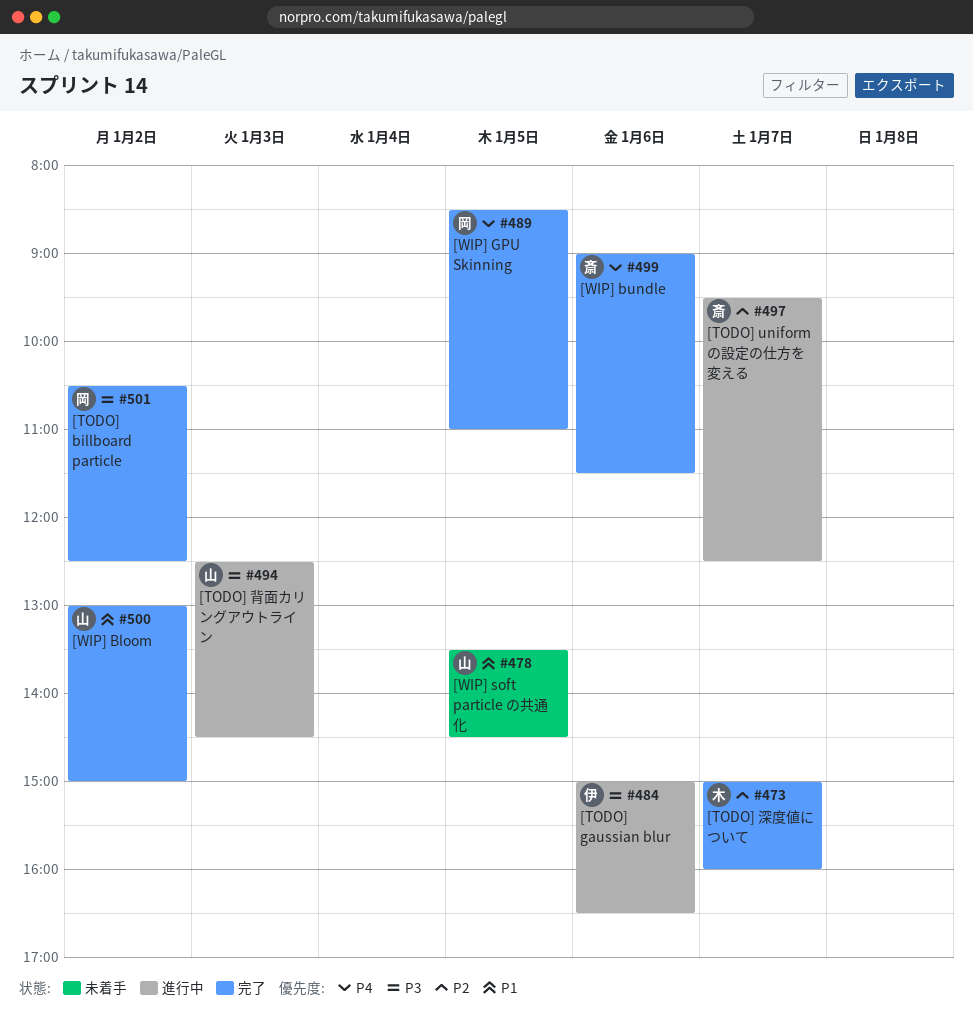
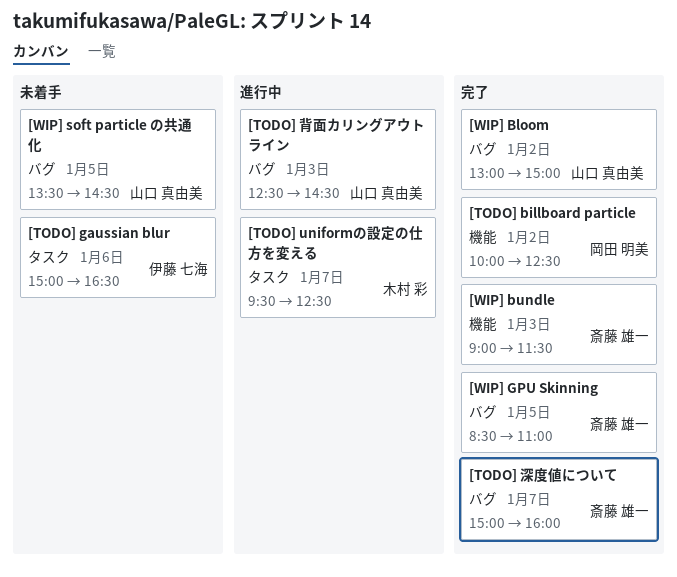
[TODO] billboard particle, begins: 10:30 -> 10:00
[TODO] gaussian blur, status: 進行中 -> 未着手
[TODO] uniformの設定の仕方を変える, owner: 斎藤 雄一 -> 木村 彩
[TODO] 深度値について, owner: 木村 彩 -> 斎藤 雄一
[WIP] bundle, day: Jan 6 -> Jan 3
[WIP] GPU Skinning, owner: 岡田 明美 -> 斎藤 雄一

